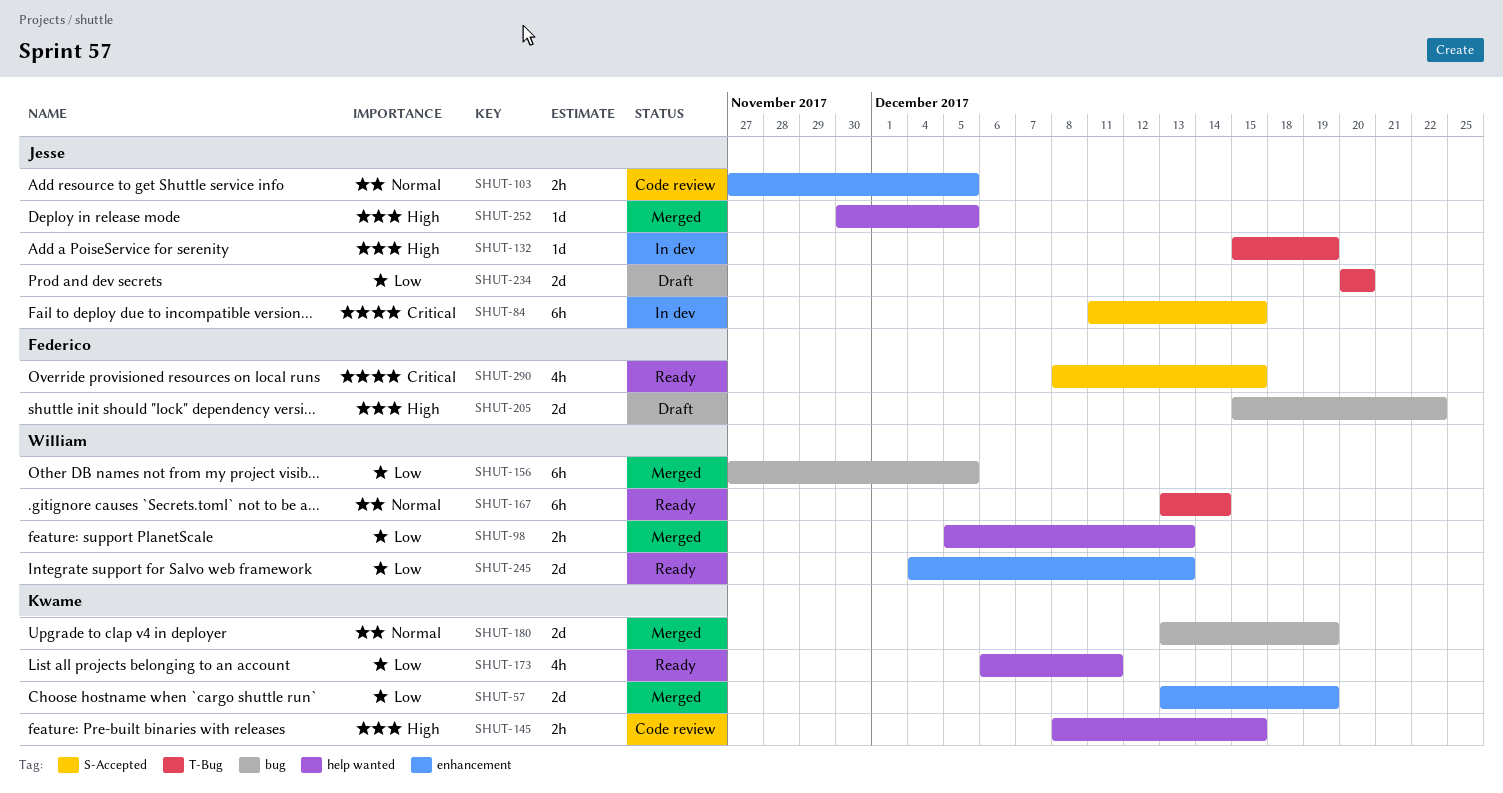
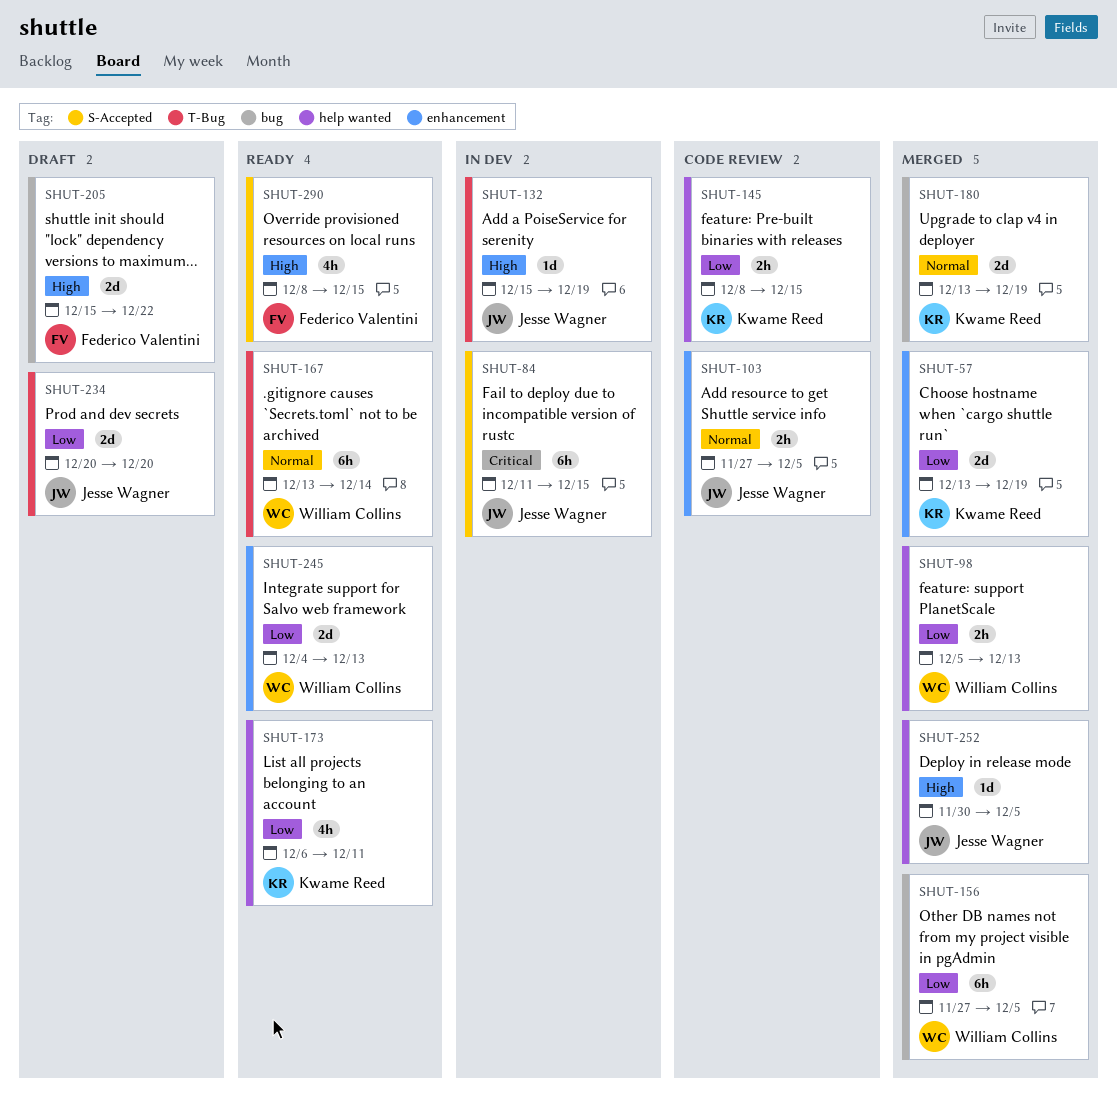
SHUT-145, priority: High -> Low
SHUT-290, priority: Critical -> High

